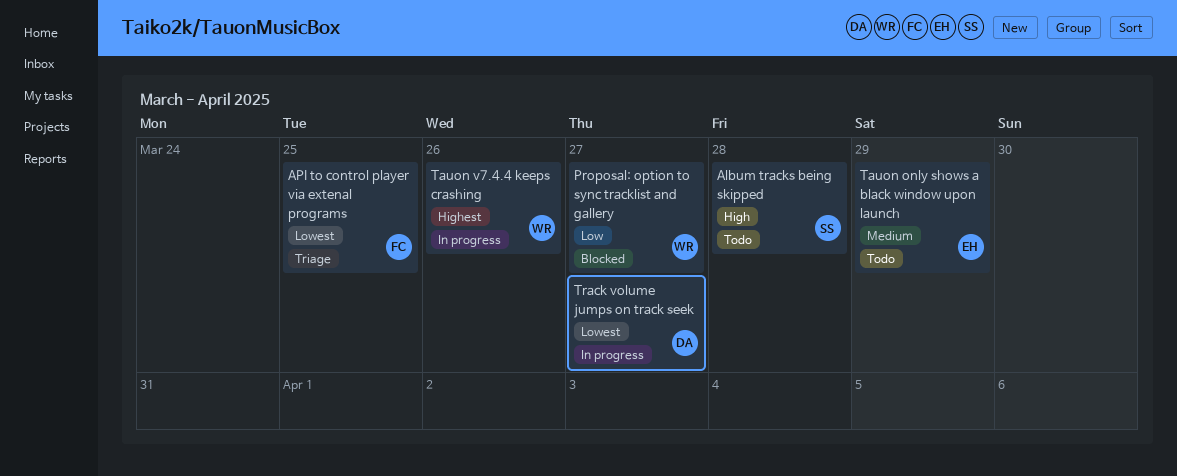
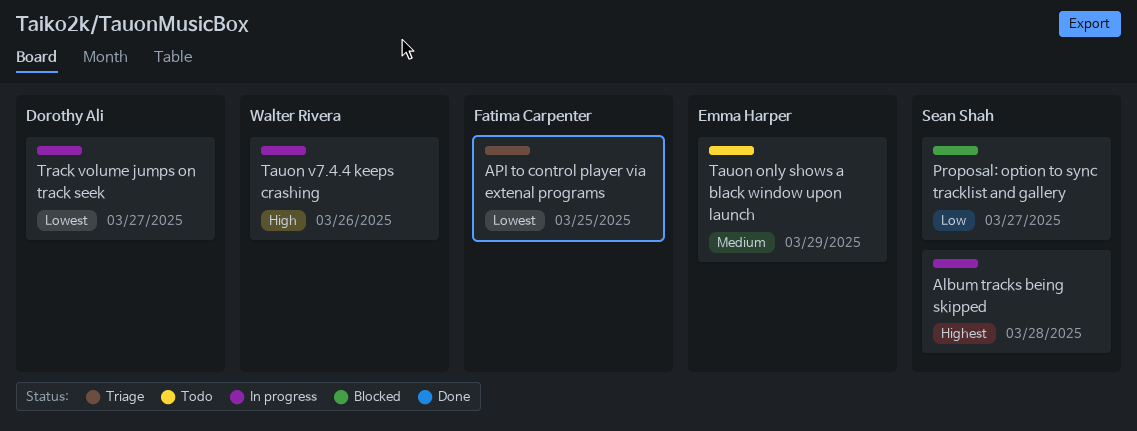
Album tracks being skipped, status: Todo -> In progress
Album tracks being skipped, priority: High -> Highest
Proposal: option to sync tracklist and gallery, owner: Walter Rivera -> Sean Shah
Tauon v7.4.4 keeps crashing, priority: Highest -> High

